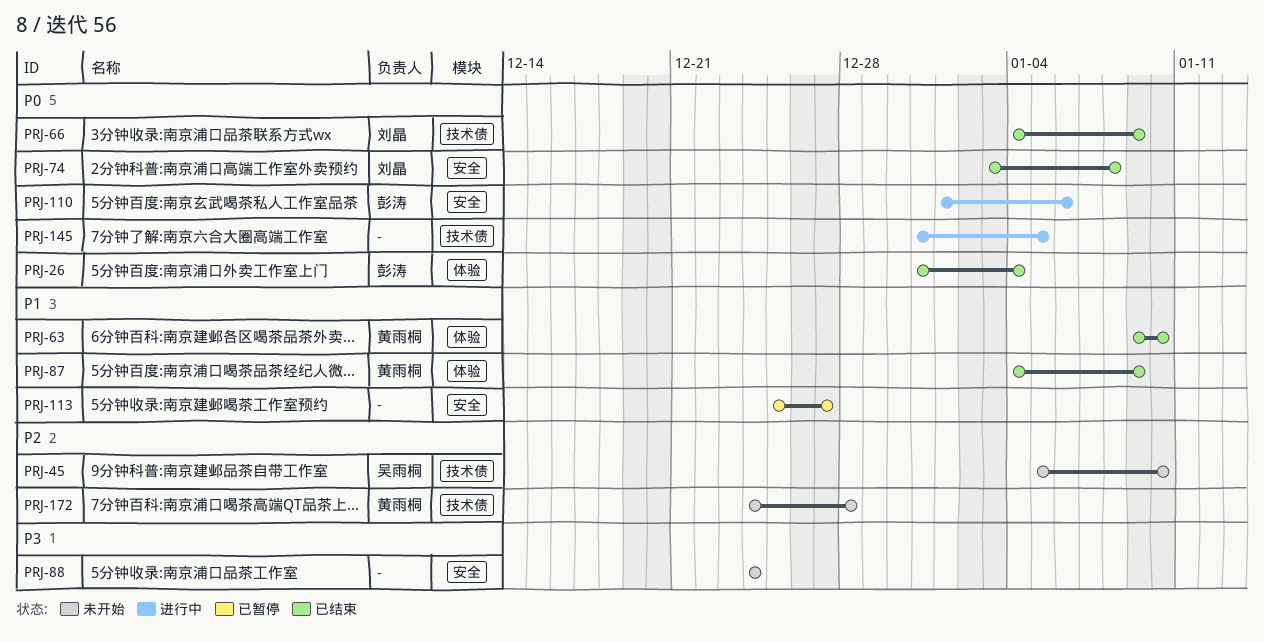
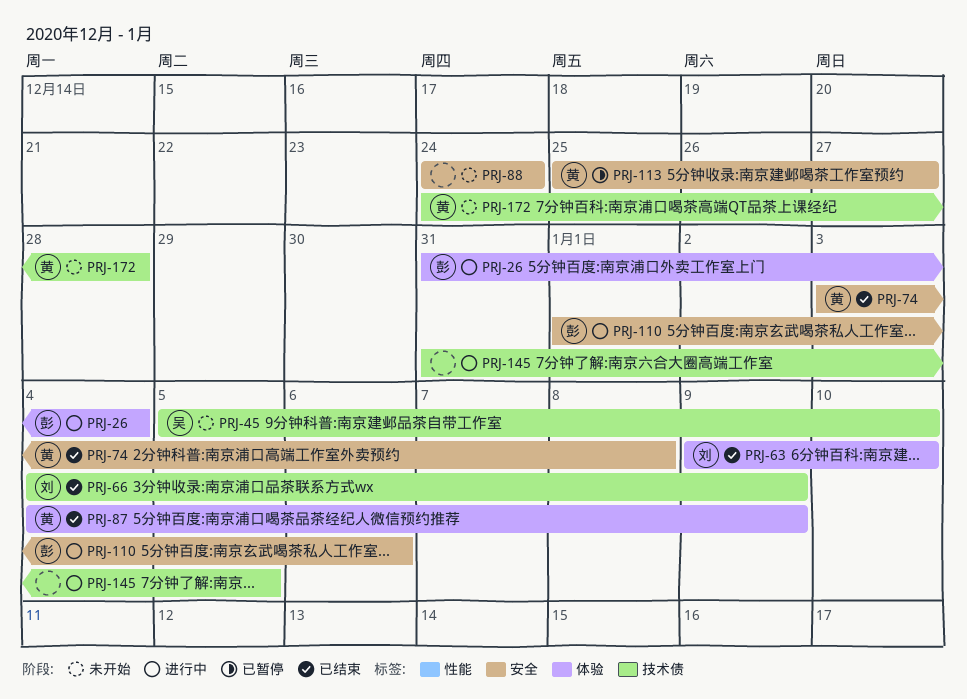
PRJ-26, status: 已结束 -> 进行中
PRJ-63, owner: 黄雨桐 -> 刘晶
PRJ-74, owner: 刘晶 -> 黄雨桐
PRJ-113, owner: none -> 黄雨桐

